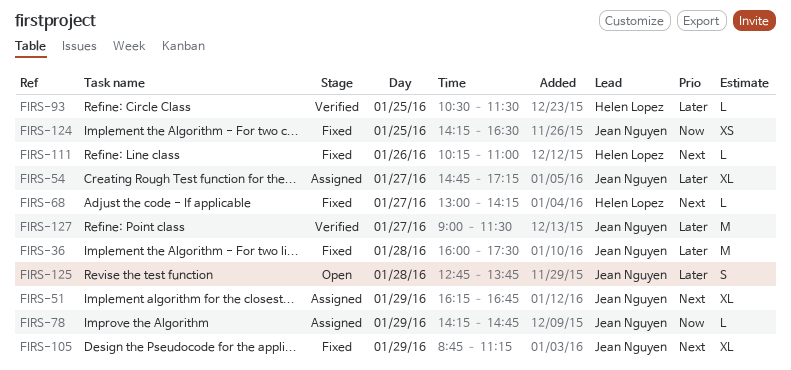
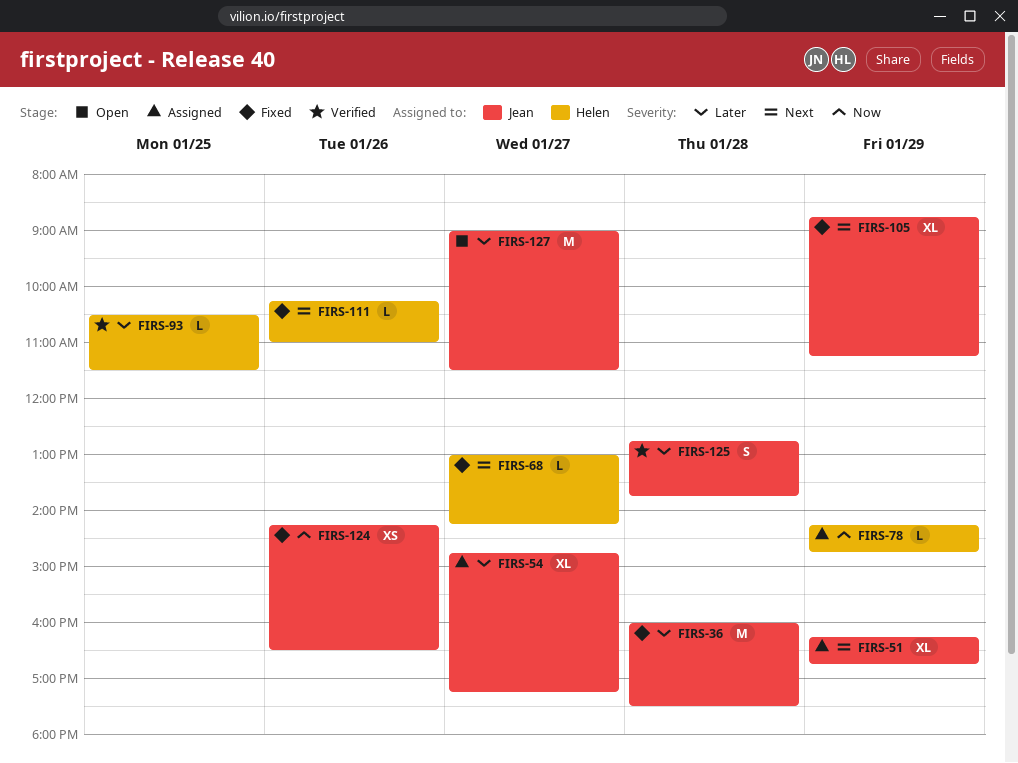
FIRS-78, owner: Jean Nguyen -> Helen Lopez
FIRS-124, day: Jan 25 -> Jan 26
FIRS-125, status: Open -> Verified
FIRS-127, status: Verified -> Open

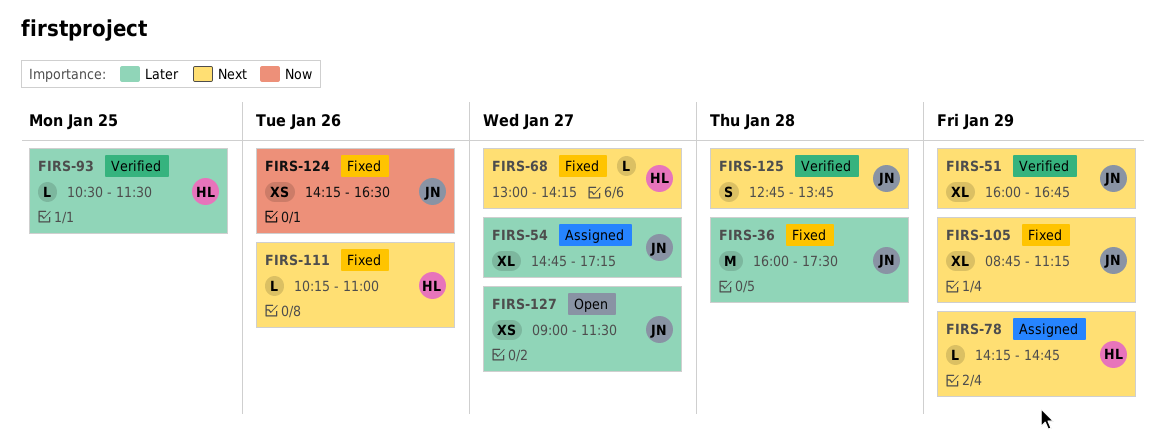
FIRS-51, status: Assigned -> Verified
FIRS-51, begins: 16:15 -> 16:00
FIRS-78, priority: Now -> Next
FIRS-125, priority: Later -> Next
FIRS-127, estimate: M -> XS

